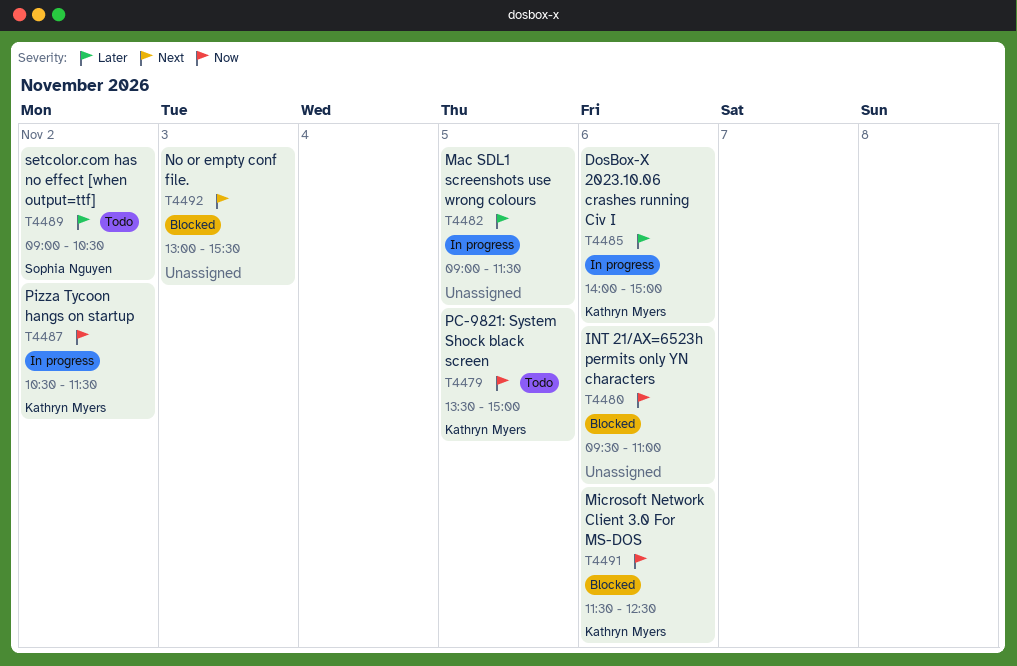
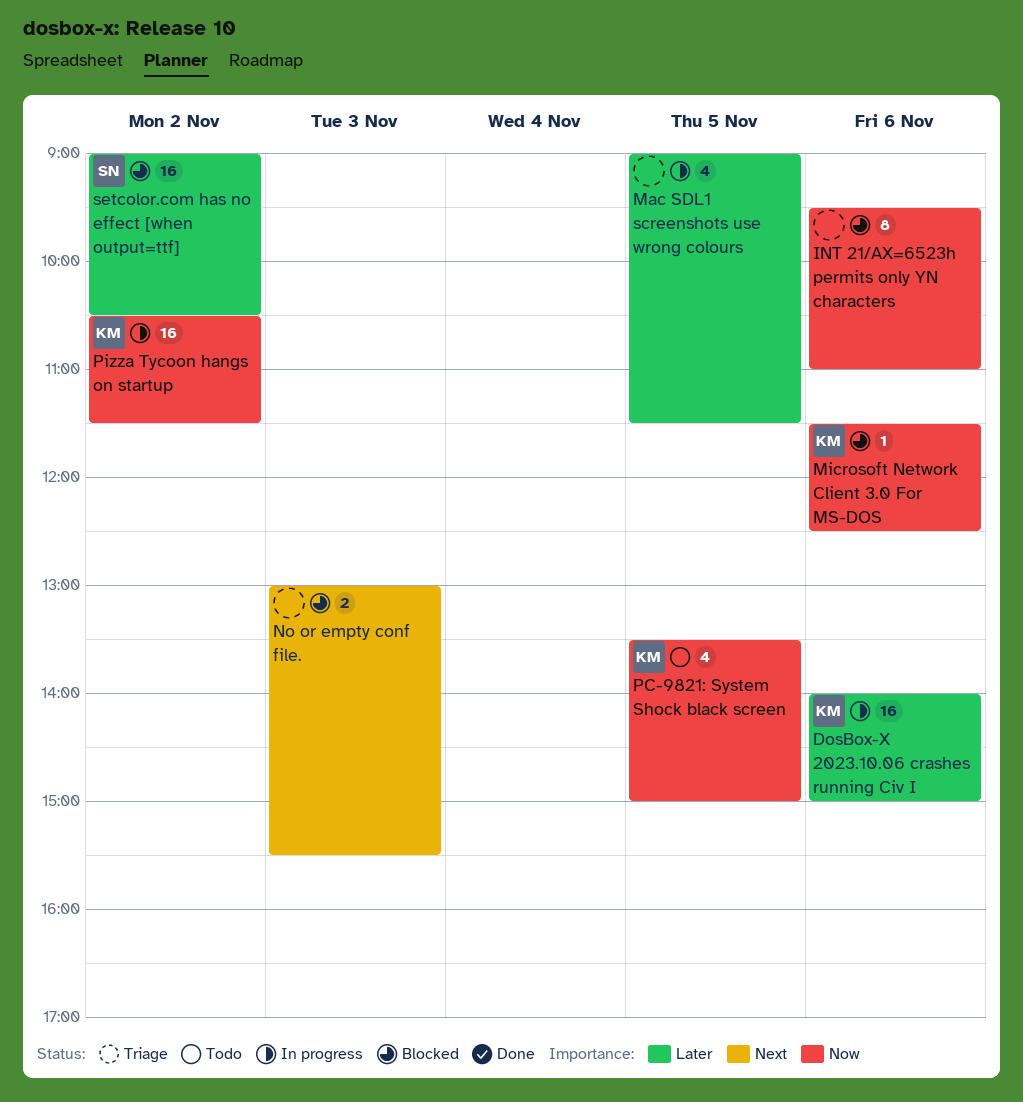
setcolor.com has no effect [when output=ttf], status: Todo -> Blocked

